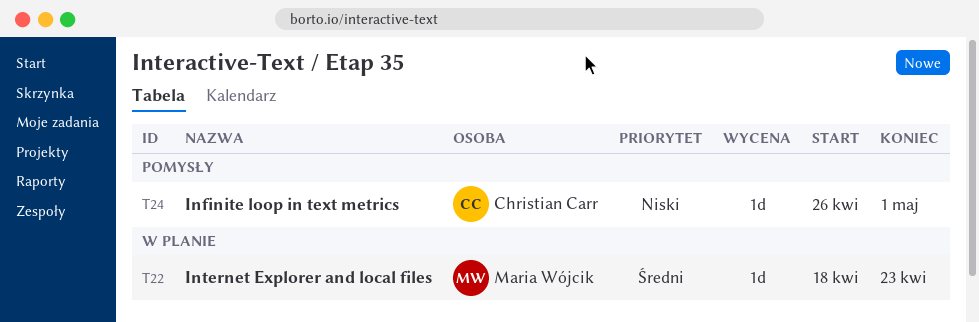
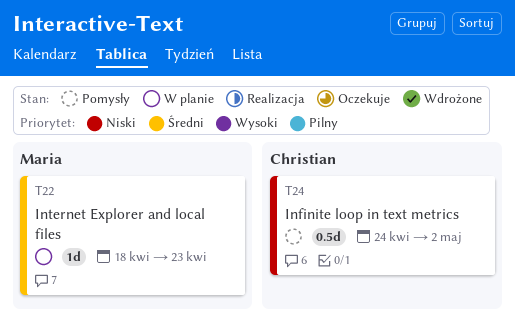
T24, estimate: 1d -> 0.5d
T24, start: Apr 26 -> Apr 24
T24, due: May 1 -> May 2

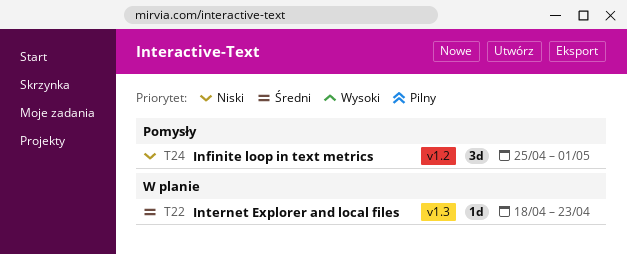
T24, estimate: 0.5d -> 3d
T24, start: Apr 24 -> Apr 25
T24, due: May 2 -> May 1

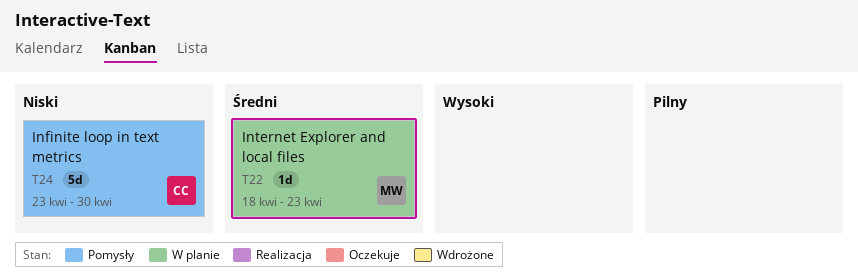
T24, estimate: 3d -> 5d
T24, start: Apr 25 -> Apr 23
T24, due: May 1 -> Apr 30

